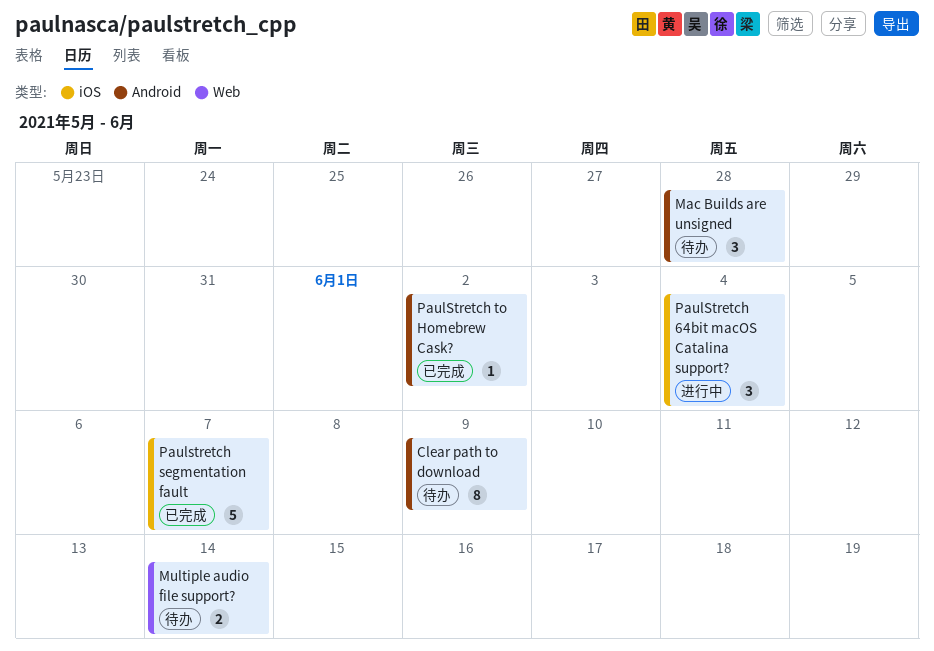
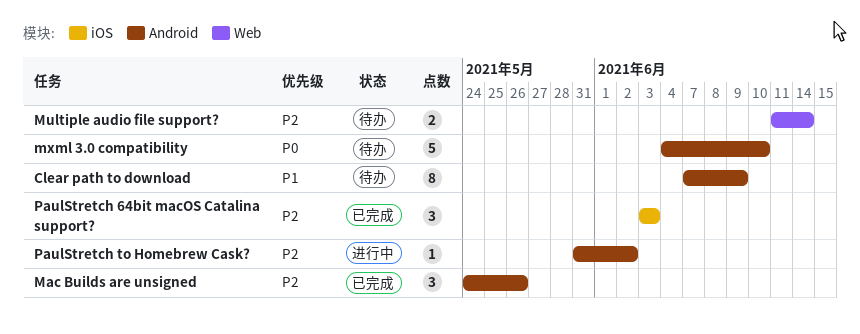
Mac Builds are unsigned, status: 待办 -> 已完成
Mac Builds are unsigned, due: May 28 -> May 26
mxml 3.0 compatibility: none -> present
PaulStretch 64bit macOS Catalina support?, status: 进行中 -> 已完成
PaulStretch 64bit macOS Catalina support?, due: Jun 4 -> Jun 3
Paulstretch segmentation fault: present -> none
PaulStretch to Homebrew Cask?, status: 已完成 -> 进行中

